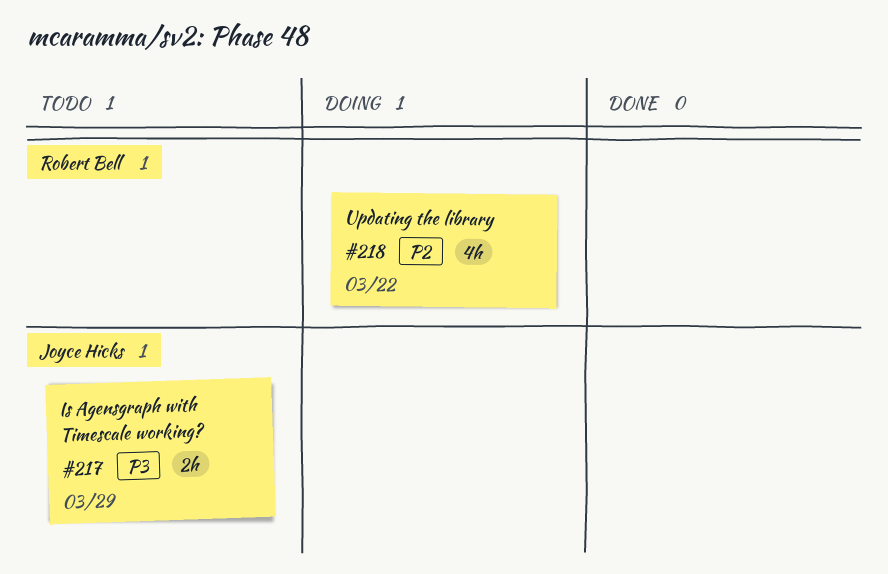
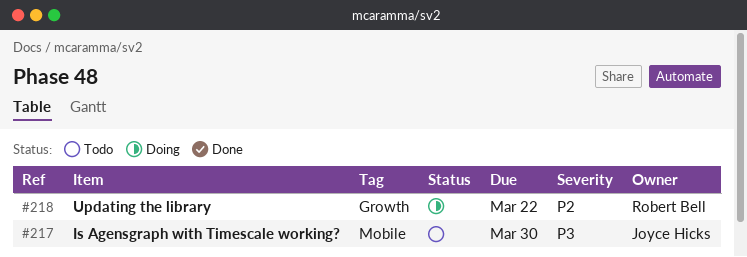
#217, due: Mar 29 -> Mar 30

